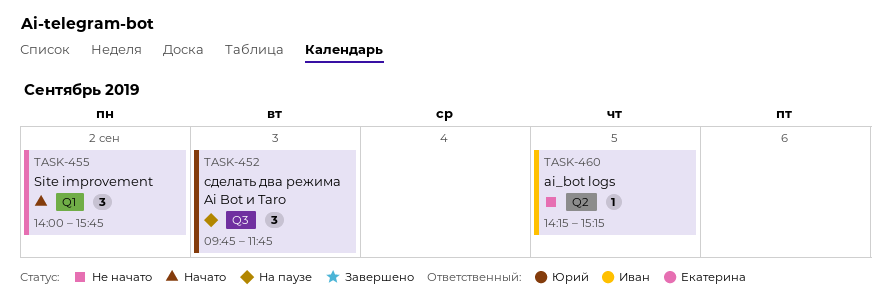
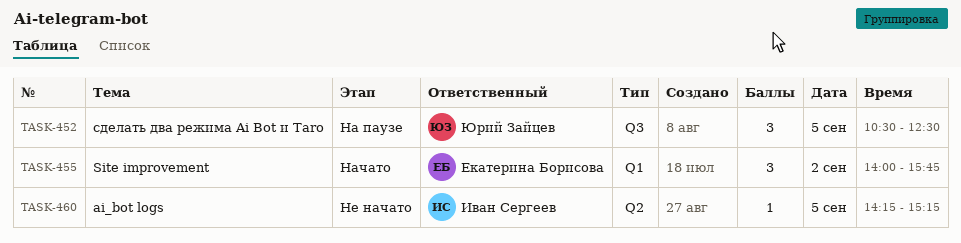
TASK-452, day: Sep 3 -> Sep 5
TASK-452, begins: 09:45 -> 10:30
TASK-452, ends: 11:45 -> 12:30

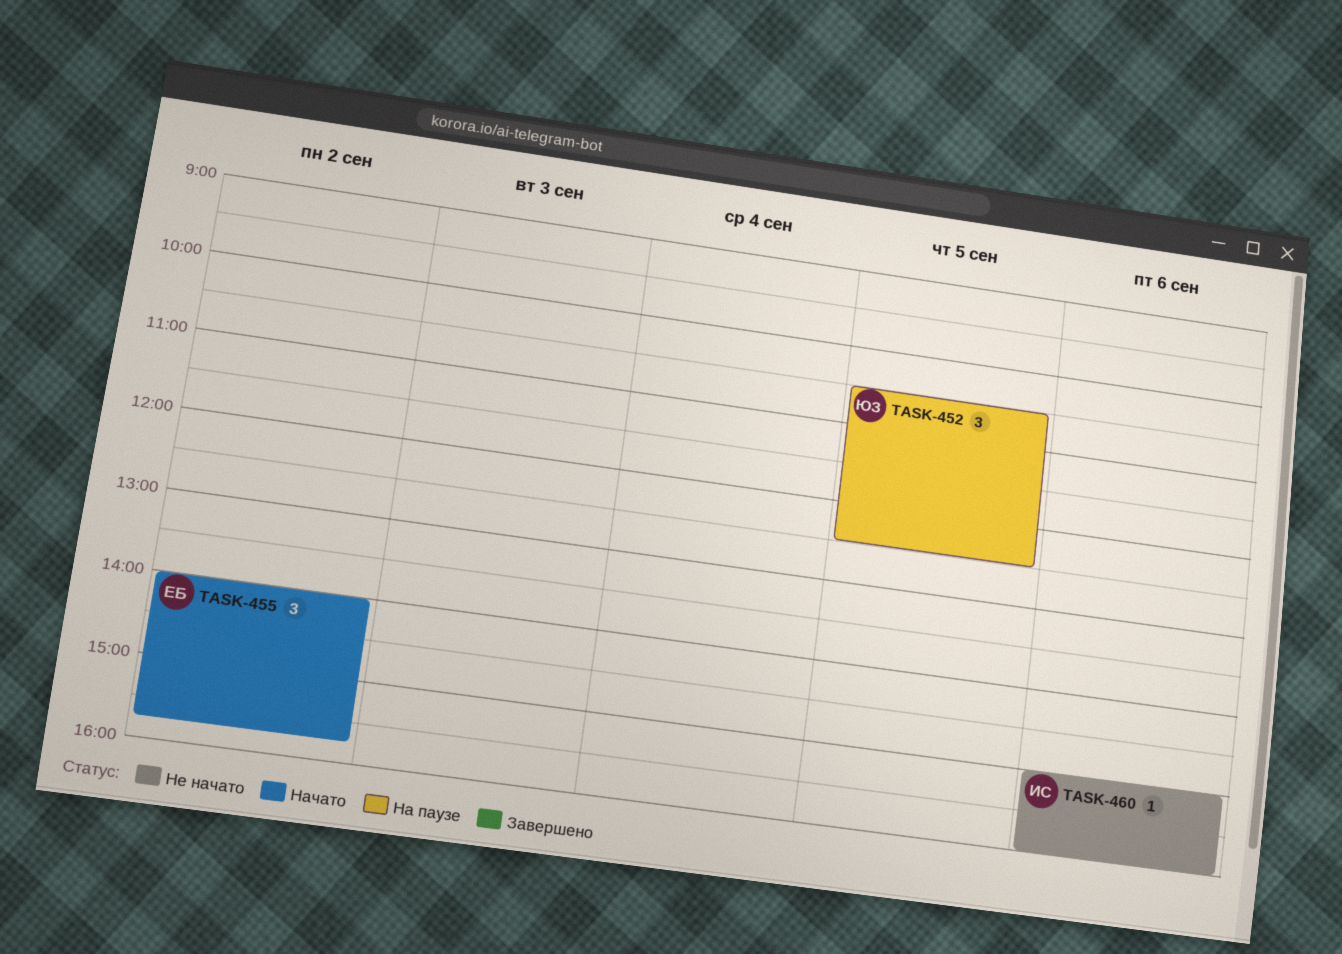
TASK-460, day: Sep 5 -> Sep 6
TASK-460, begins: 14:15 -> 15:00
TASK-460, ends: 15:15 -> 16:00

